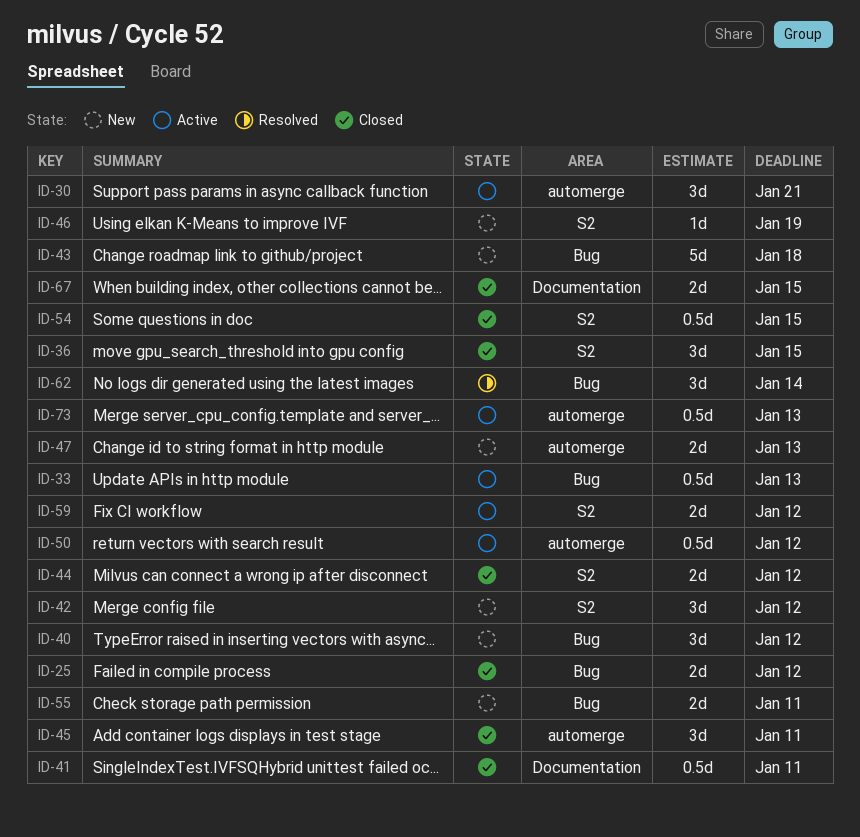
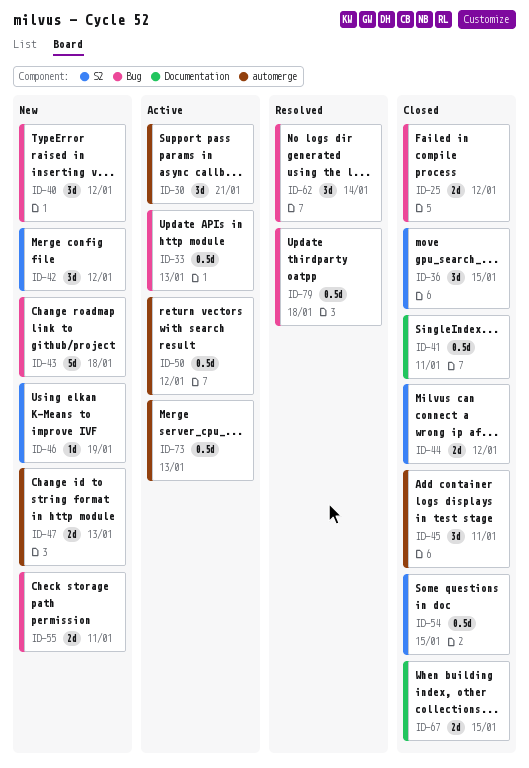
ID-59: present -> none
ID-79: none -> present

